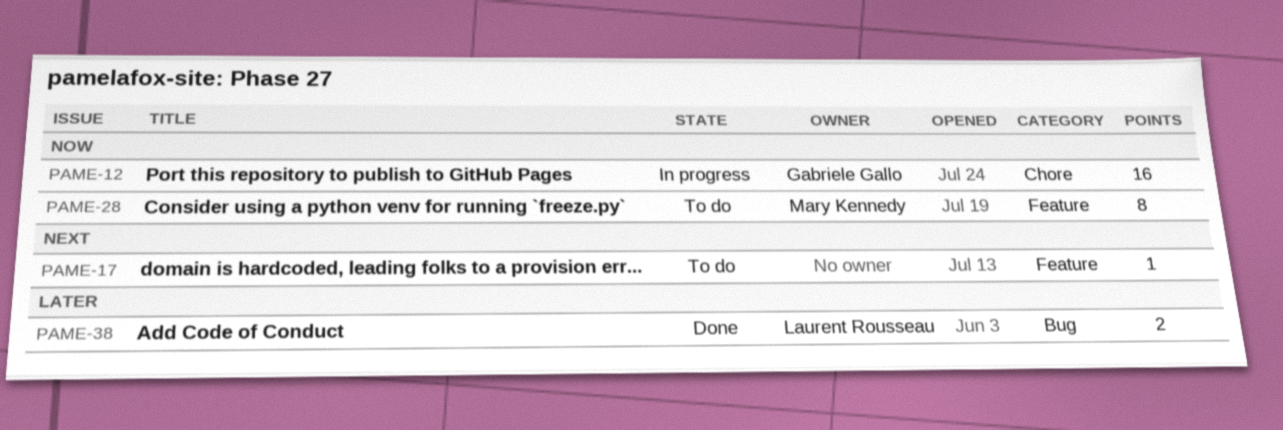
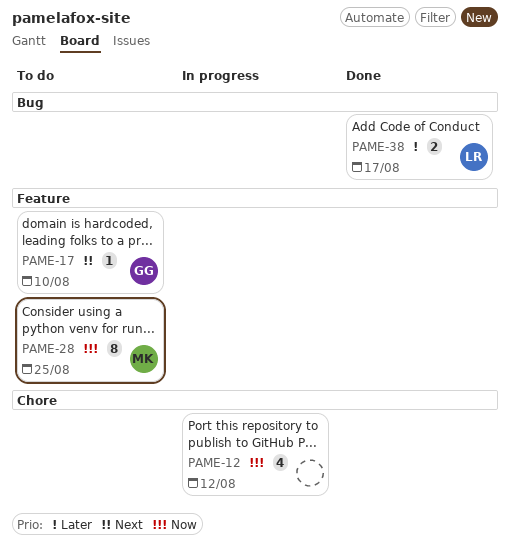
PAME-12, owner: Gabriele Gallo -> none
PAME-12, estimate: 16 -> 4
PAME-17, owner: none -> Gabriele Gallo

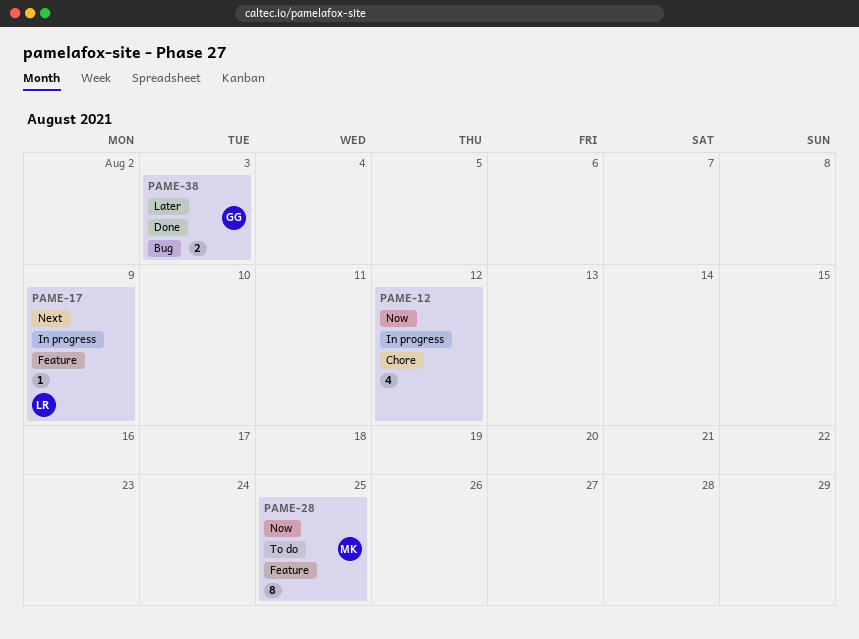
PAME-17, status: To do -> In progress
PAME-17, owner: GG -> LR
PAME-17, due: Aug 10 -> Aug 9
PAME-38, owner: LR -> GG
PAME-38, due: Aug 17 -> Aug 3

